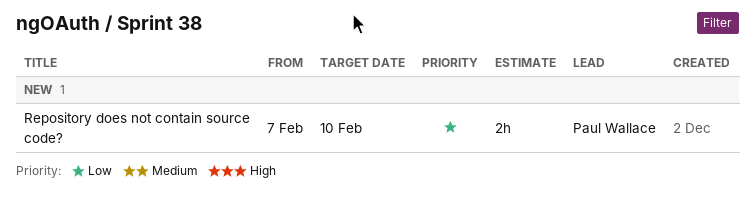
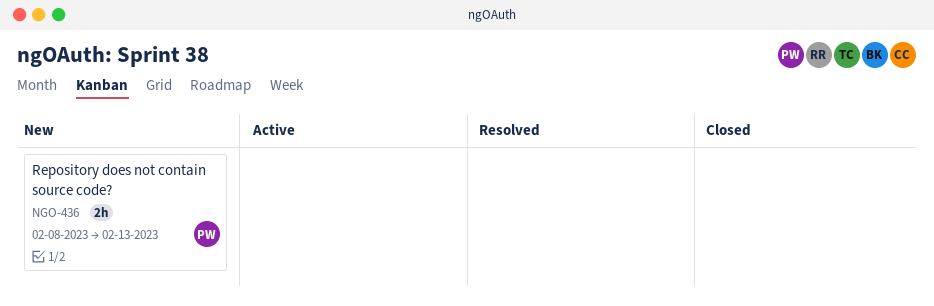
Repository does not contain source code?, start: Feb 7 -> Feb 8
Repository does not contain source code?, due: Feb 10 -> Feb 13

